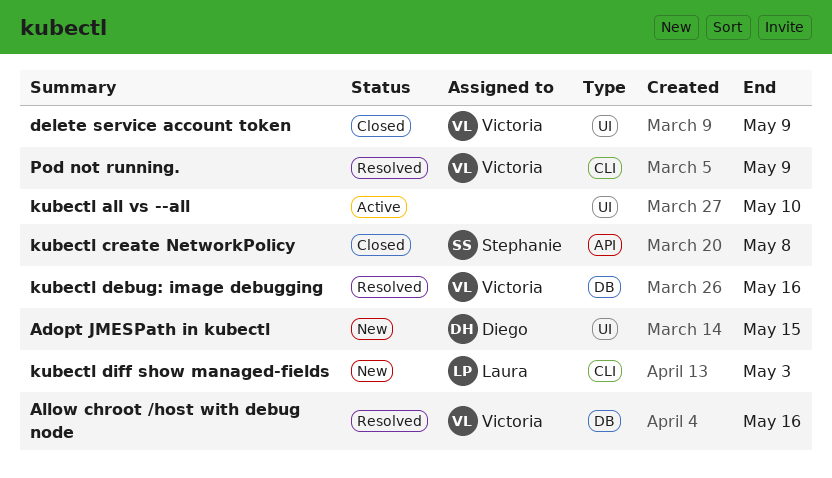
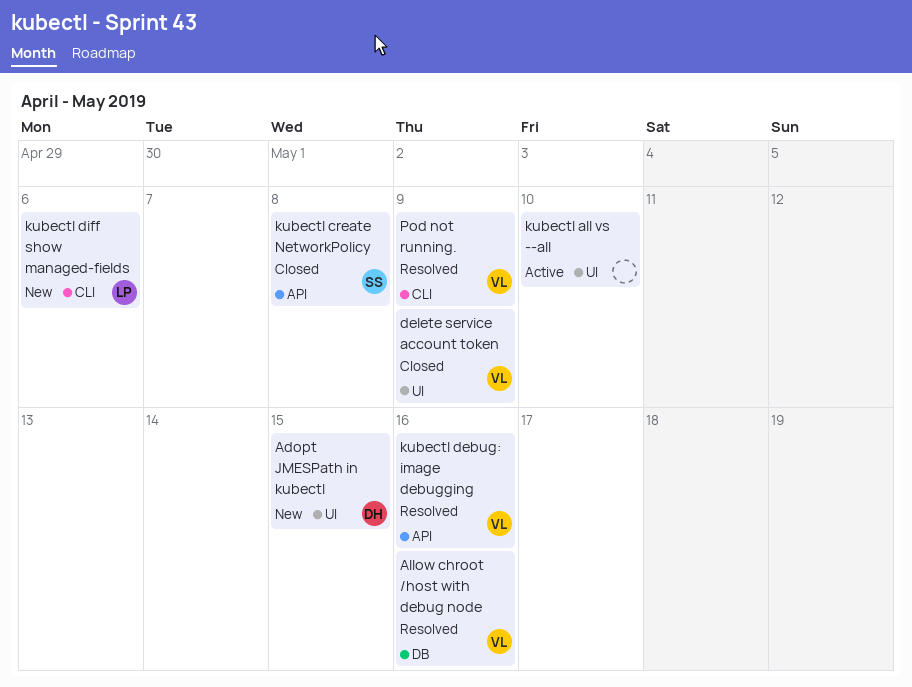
kubectl debug: image debugging, label: DB -> API
kubectl diff show managed-fields, due: May 3 -> May 6

